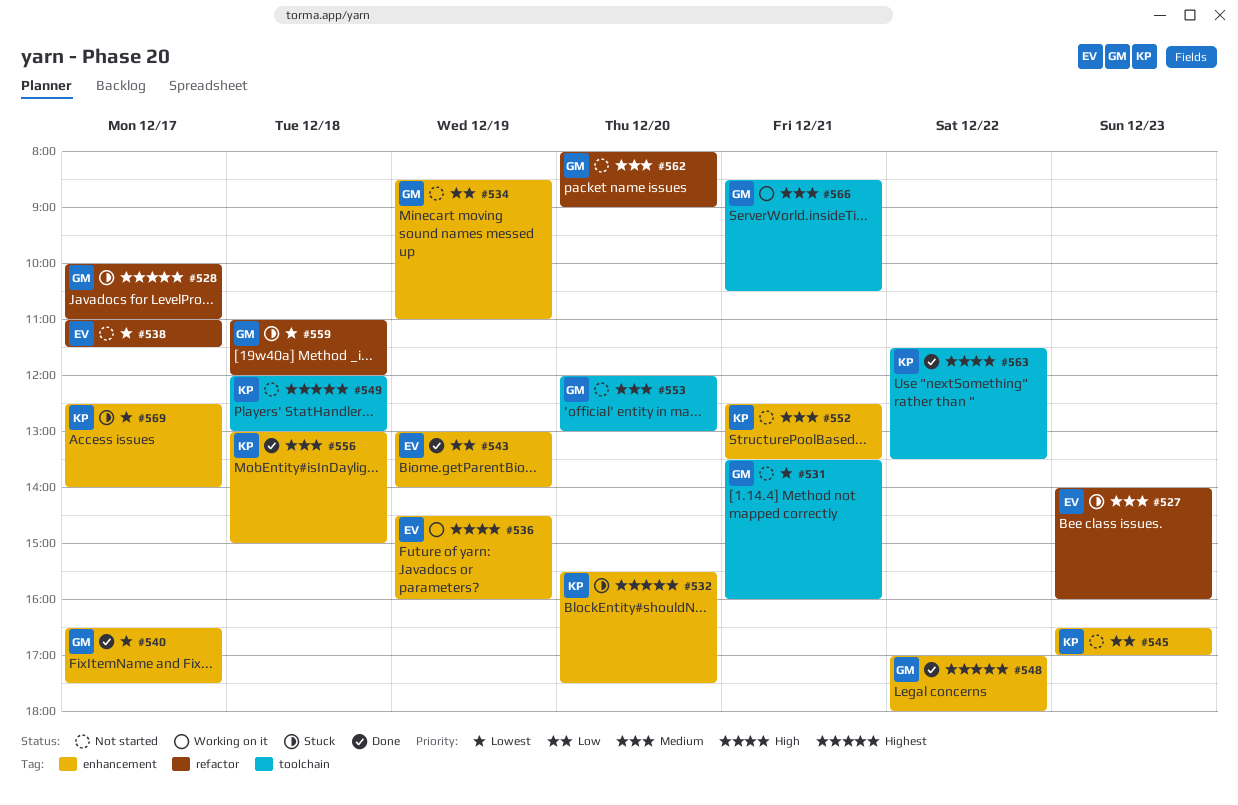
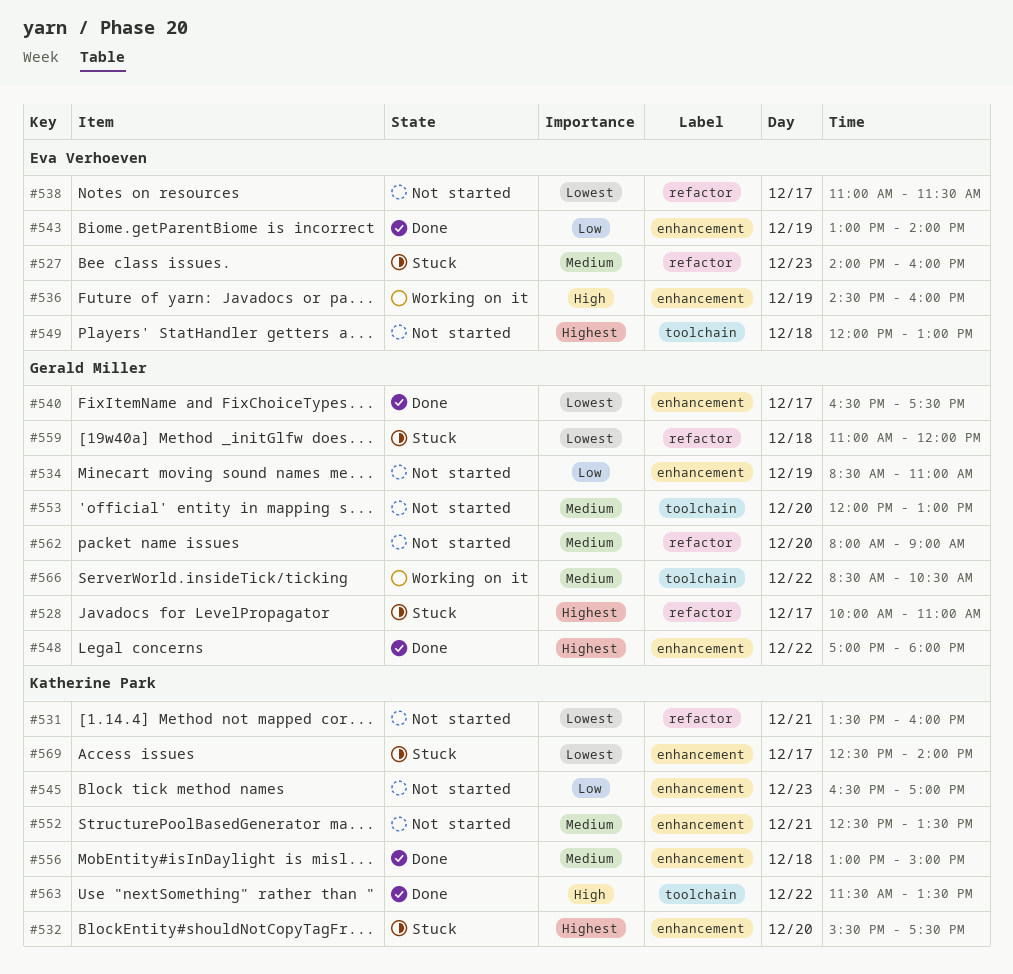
#531, owner: Gerald Miller -> Katherine Park
#531, label: toolchain -> refactor
#549, owner: Katherine Park -> Eva Verhoeven
#566, day: Dec 21 -> Dec 22

